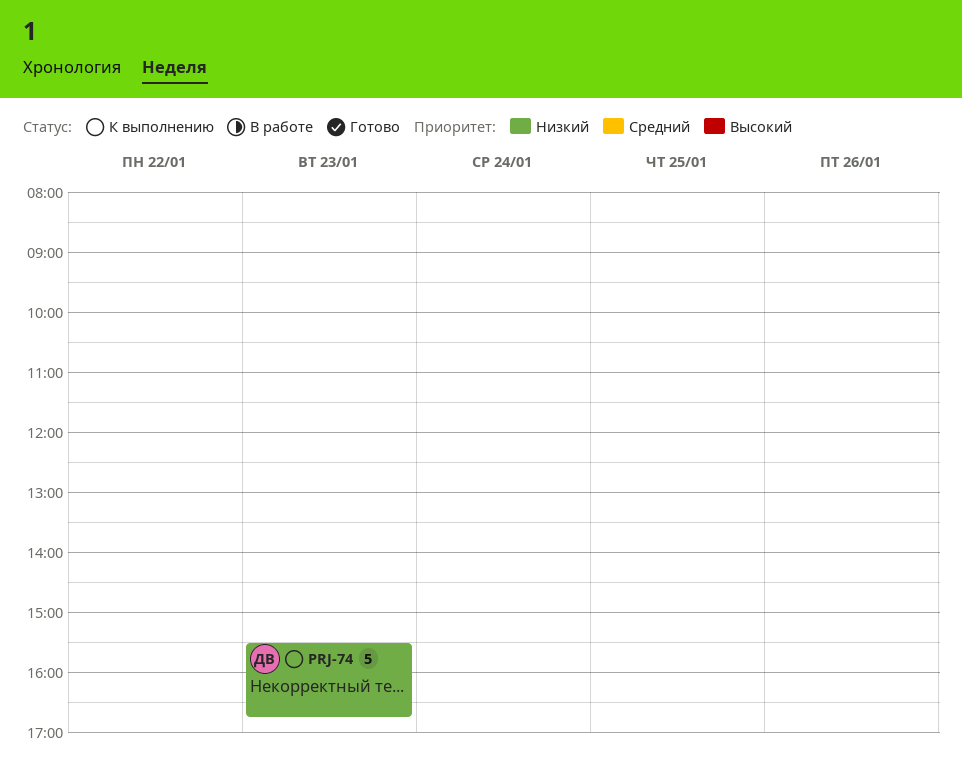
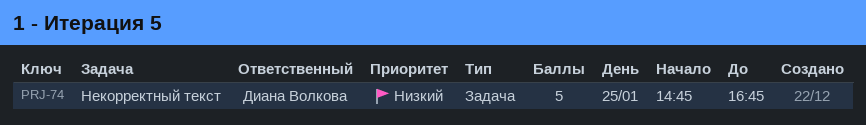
PRJ-74, day: Jan 23 -> Jan 25
PRJ-74, begins: 15:30 -> 14:45

